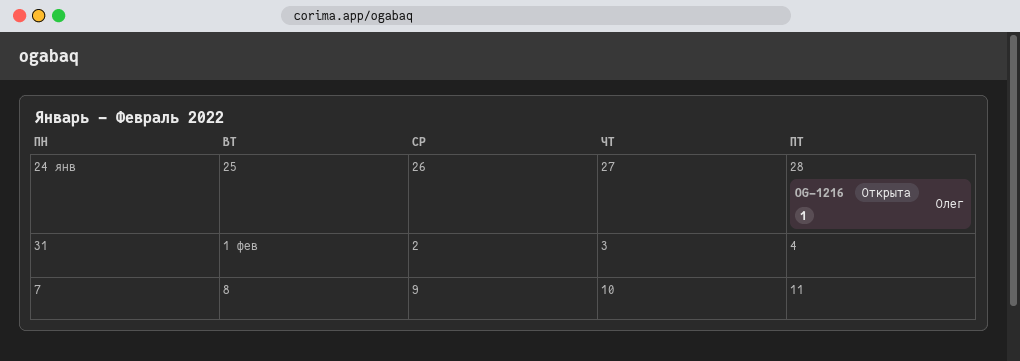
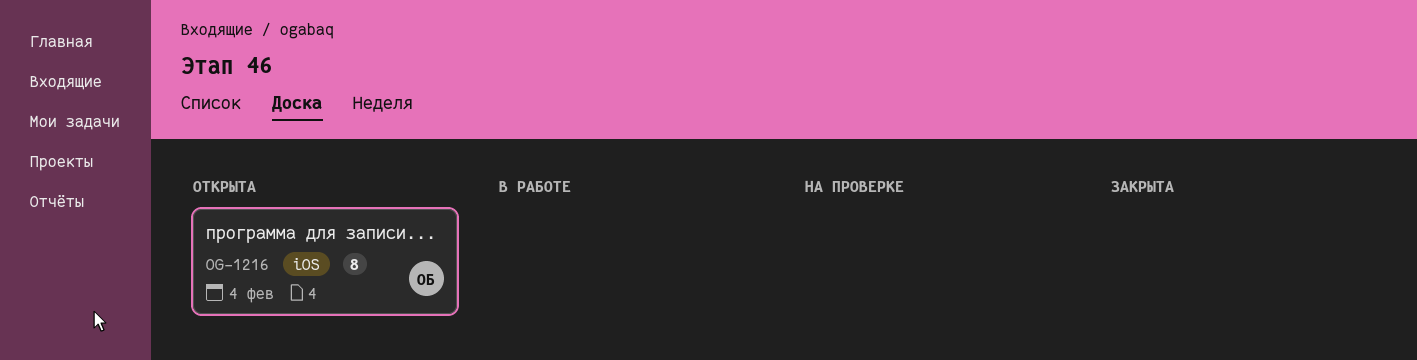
OG-1216, estimate: 1 -> 8
OG-1216, due: Jan 28 -> Feb 4

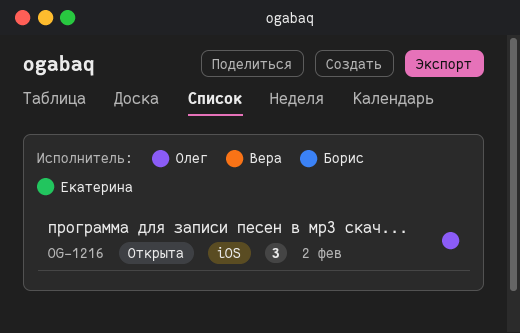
OG-1216, estimate: 8 -> 3
OG-1216, due: Feb 4 -> Feb 2

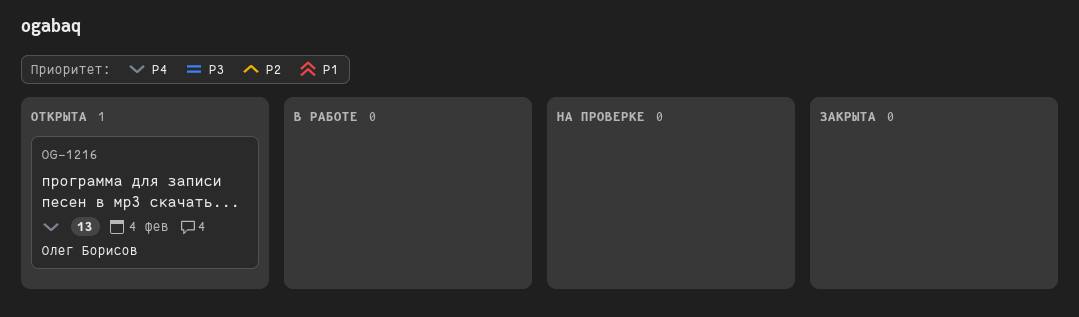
OG-1216, estimate: 3 -> 13
OG-1216, due: Feb 2 -> Feb 4

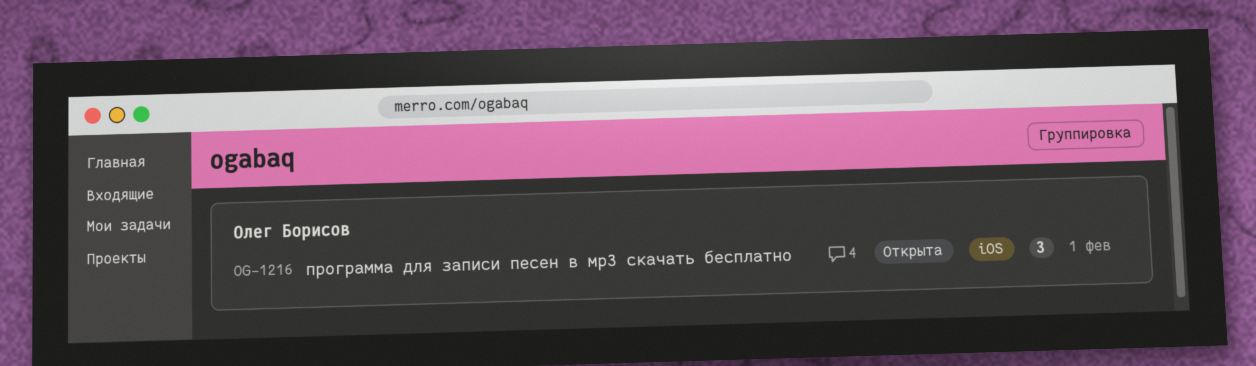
OG-1216, estimate: 13 -> 3
OG-1216, due: Feb 4 -> Feb 1

